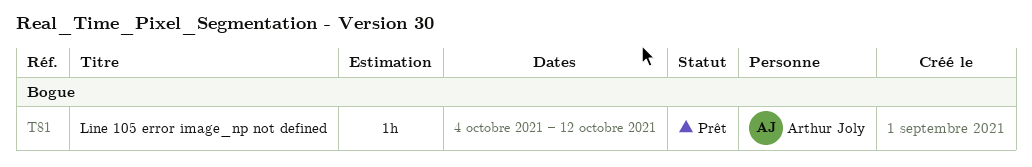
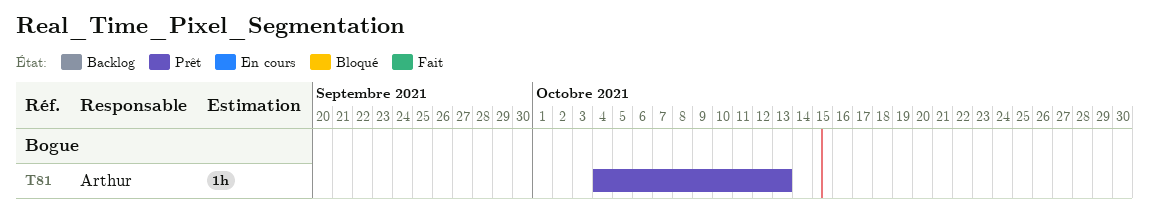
T81, due: Oct 12 -> Oct 13

